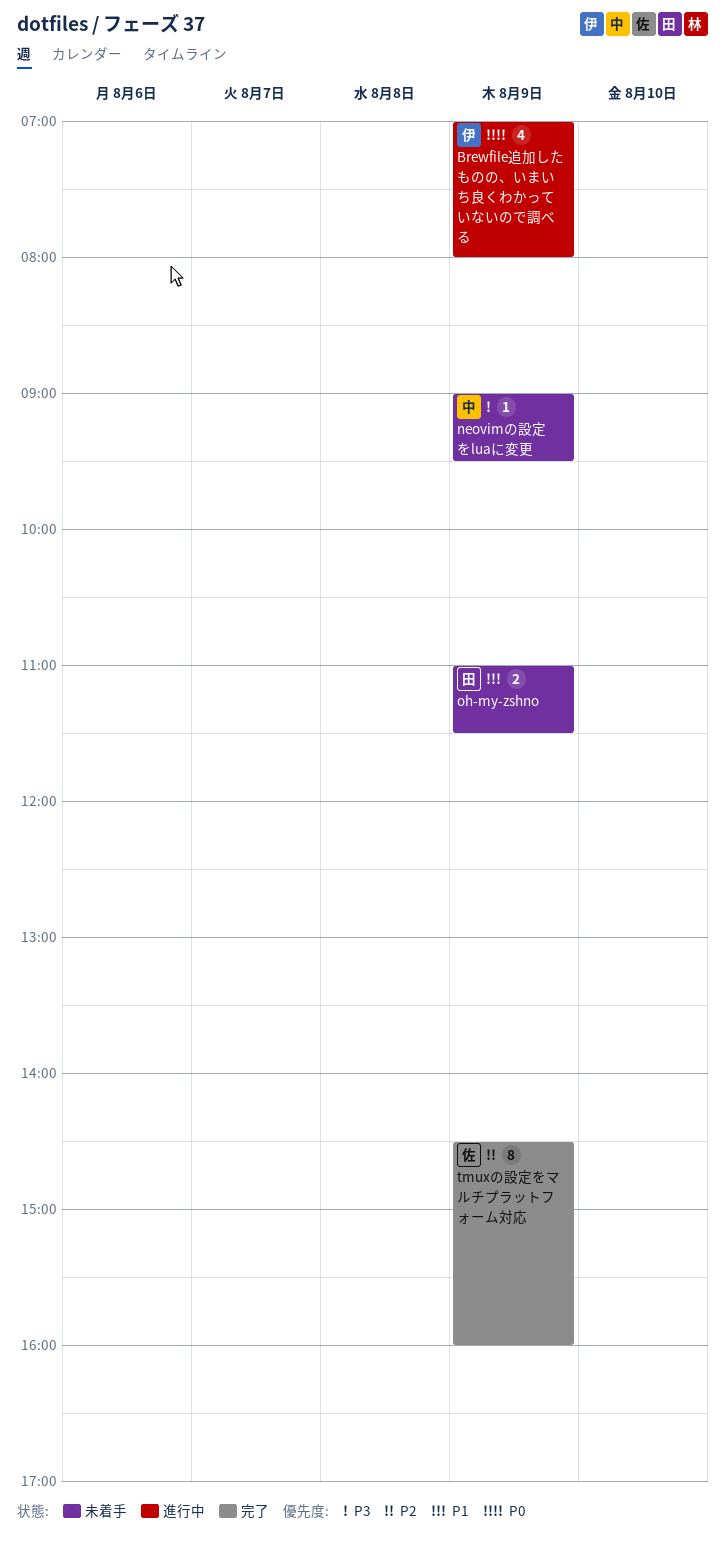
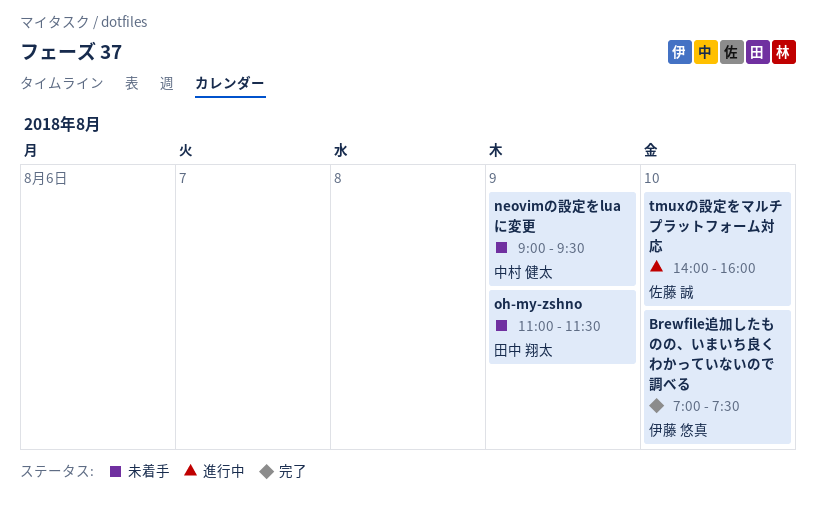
Brewfile追加したものの、いまいち良くわかっていないので調べる, status: 進行中 -> 完了
Brewfile追加したものの、いまいち良くわかっていないので調べる, day: Aug 9 -> Aug 10
Brewfile追加したものの、いまいち良くわかっていないので調べる, ends: 08:00 -> 07:30
tmuxの設定をマルチプラットフォーム対応, status: 完了 -> 進行中
tmuxの設定をマルチプラットフォーム対応, day: Aug 9 -> Aug 10
tmuxの設定をマルチプラットフォーム対応, begins: 14:30 -> 14:00

